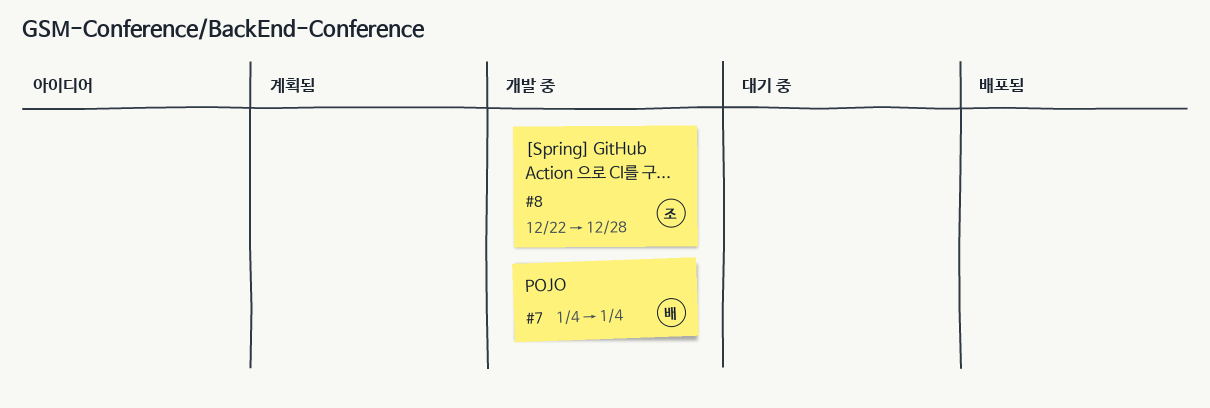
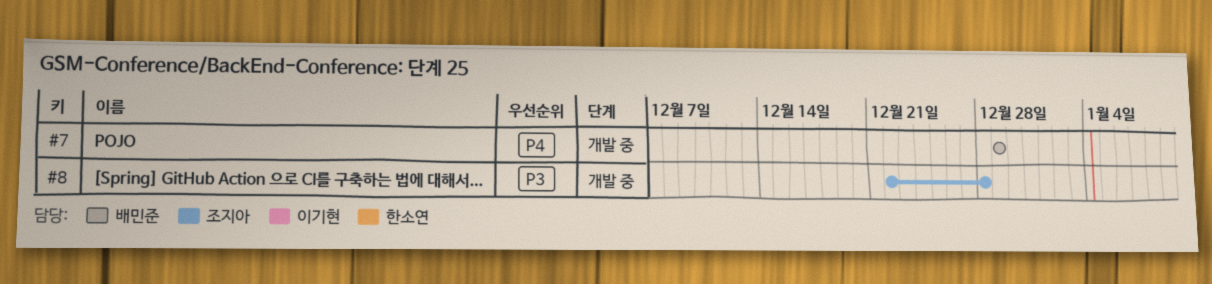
#7, start: Jan 4 -> Dec 29
#7, due: Jan 4 -> Dec 29

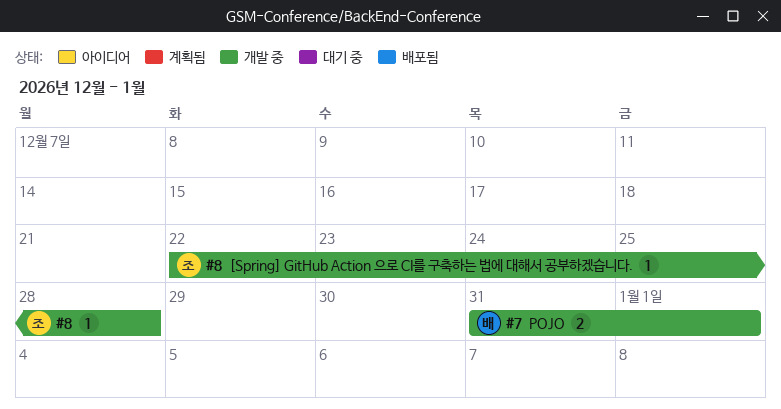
#7, start: Dec 29 -> Dec 31
#7, due: Dec 29 -> Jan 1

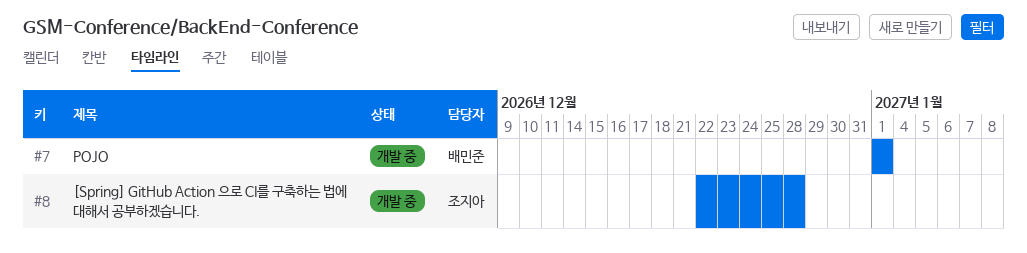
#7, start: Dec 31 -> Jan 1

